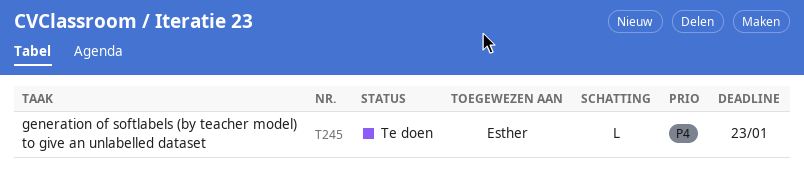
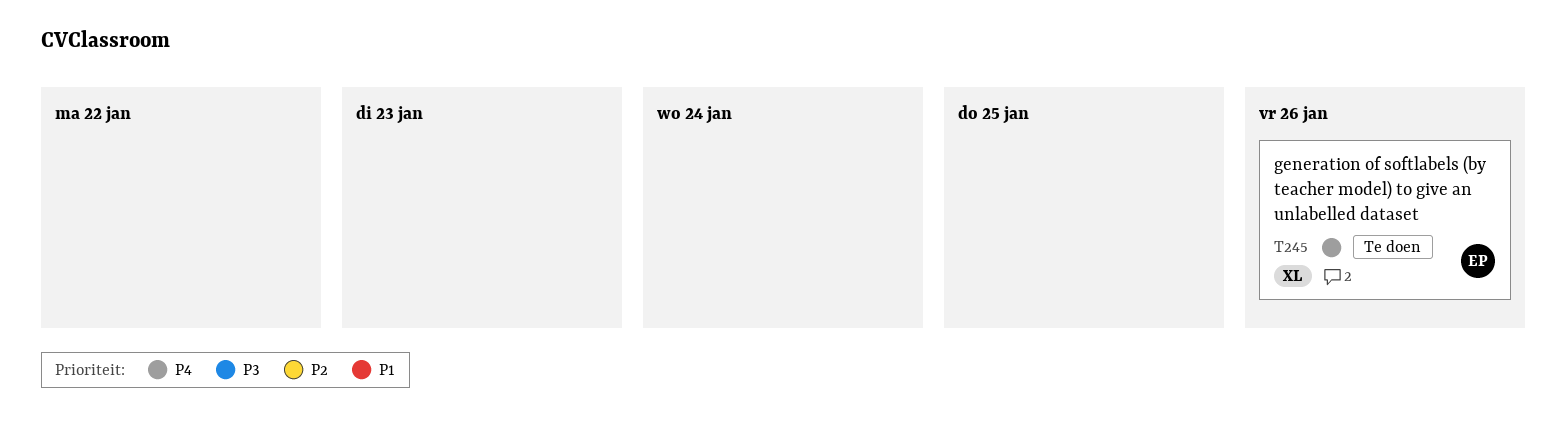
T245, estimate: L -> XL
T245, due: Jan 23 -> Jan 26

